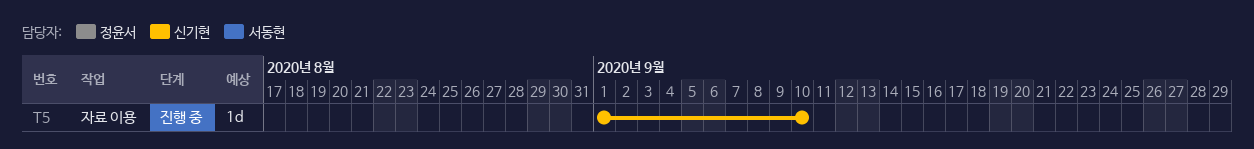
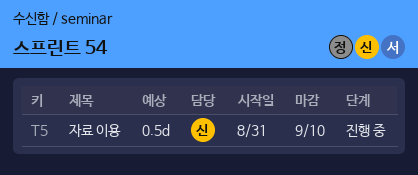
T5, estimate: 1d -> 0.5d
T5, start: Sep 1 -> Aug 31

